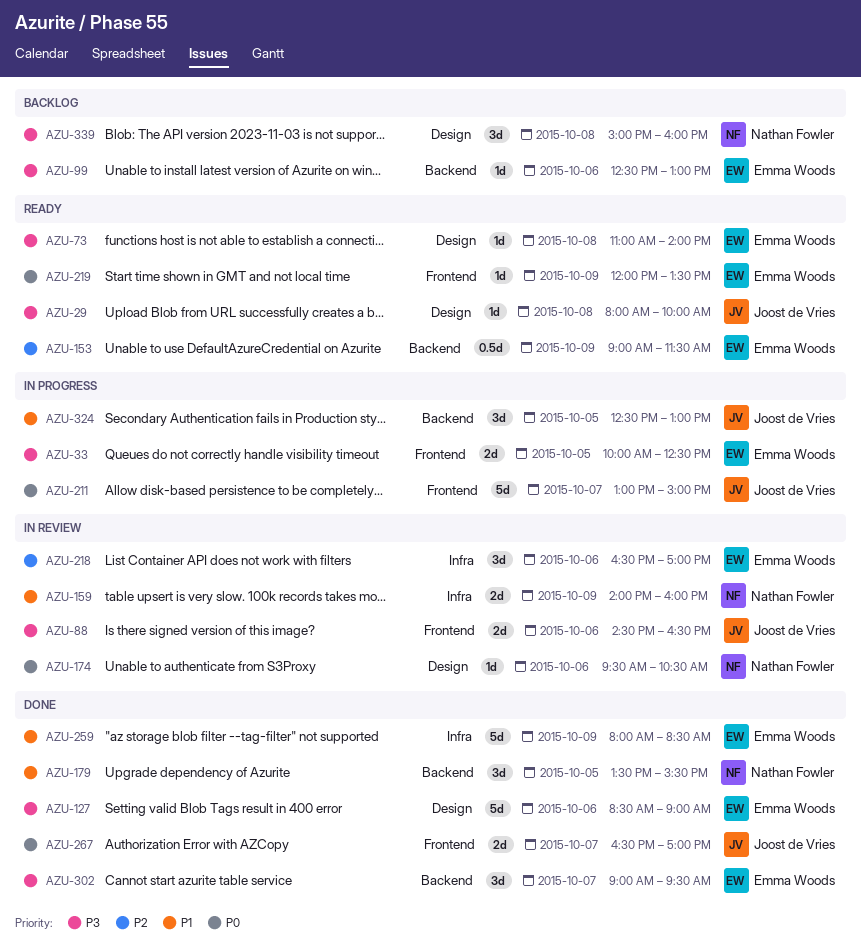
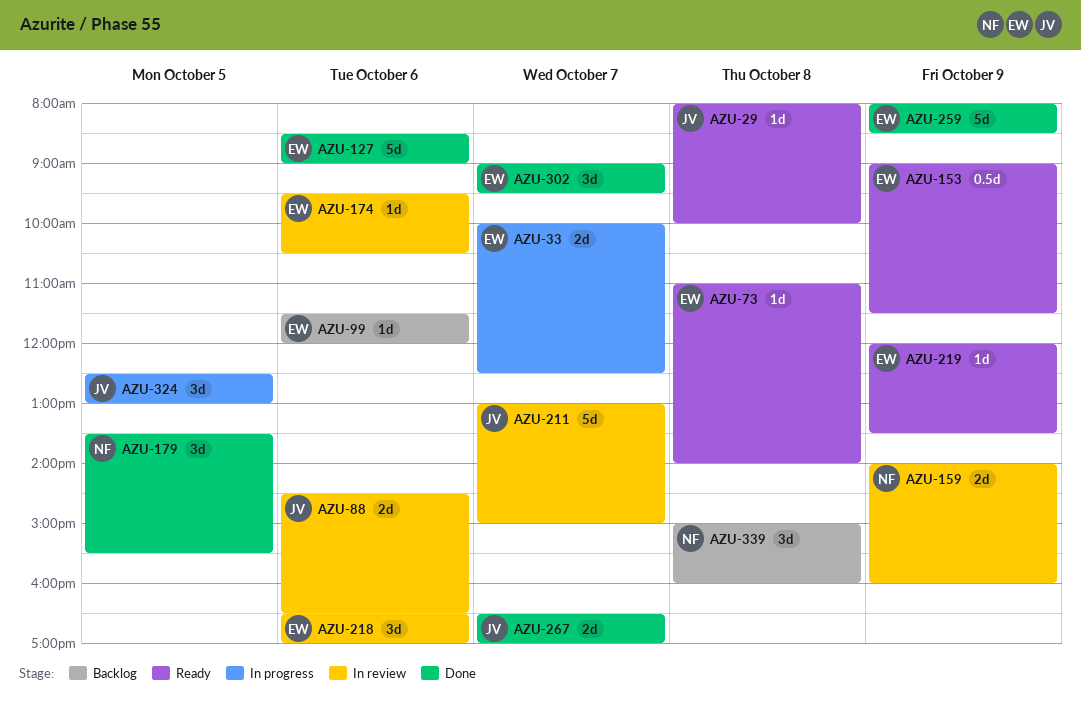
AZU-33, day: Oct 5 -> Oct 7
AZU-99, begins: 12:30 -> 11:30
AZU-99, ends: 13:00 -> 12:00
AZU-174, owner: Nathan Fowler -> Emma Woods
AZU-211, status: In progress -> In review

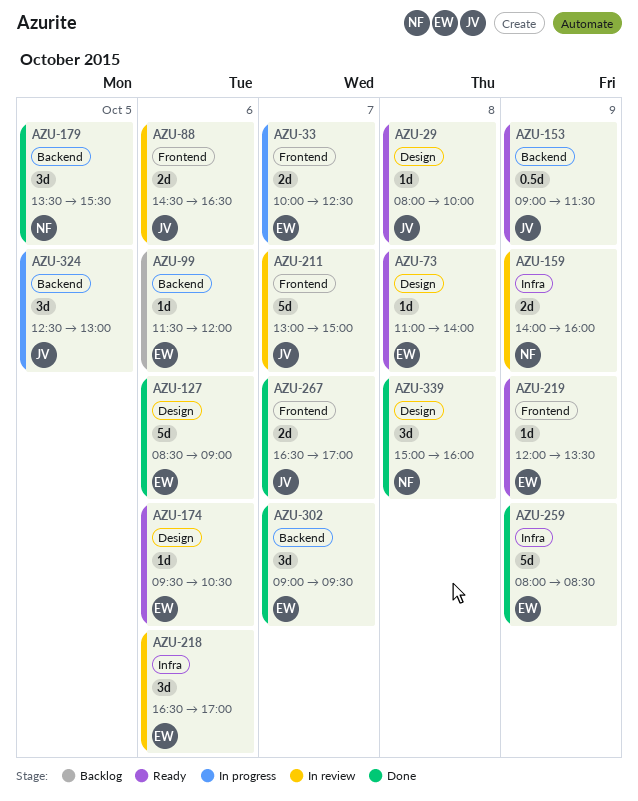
AZU-153, owner: EW -> JV
AZU-174, status: In review -> Ready
AZU-339, status: Backlog -> Done

